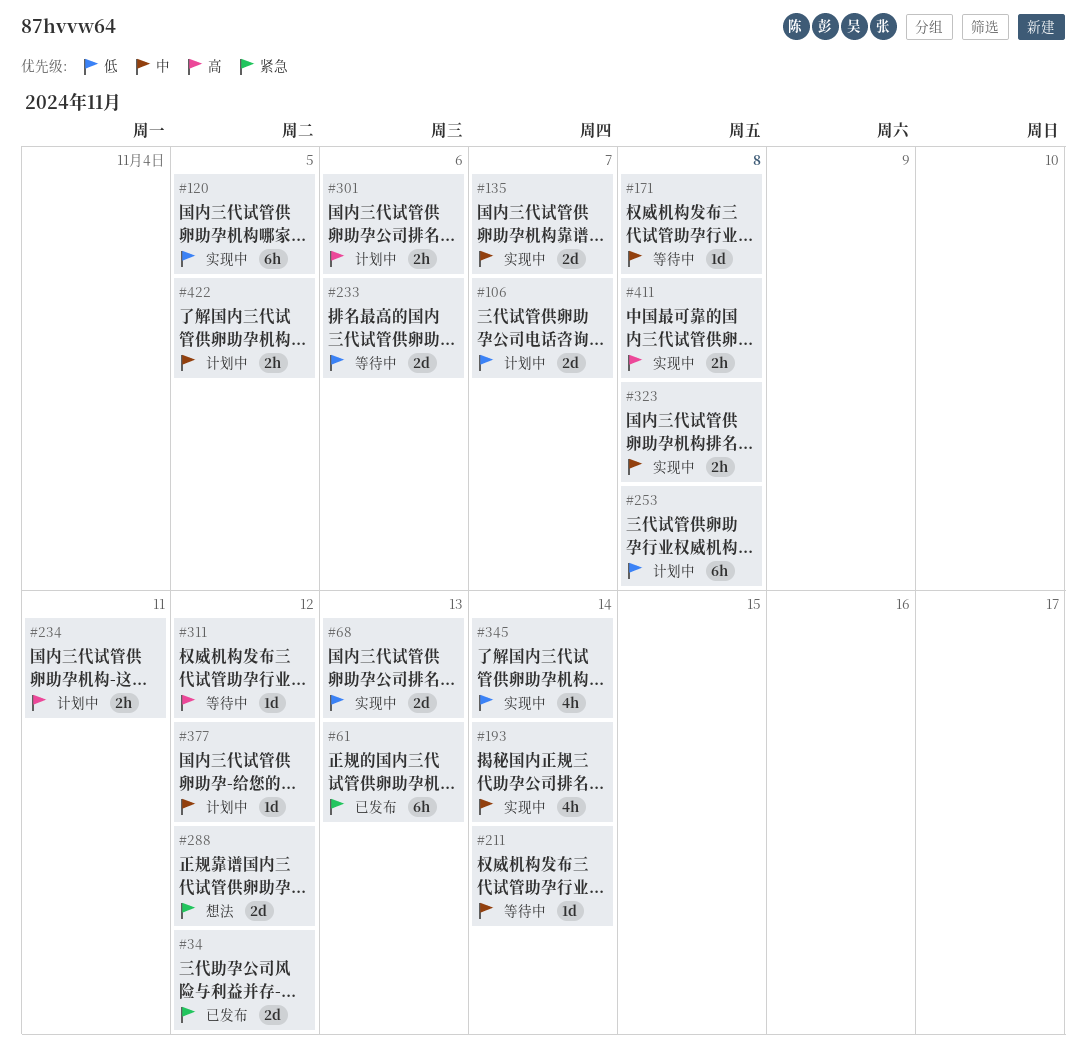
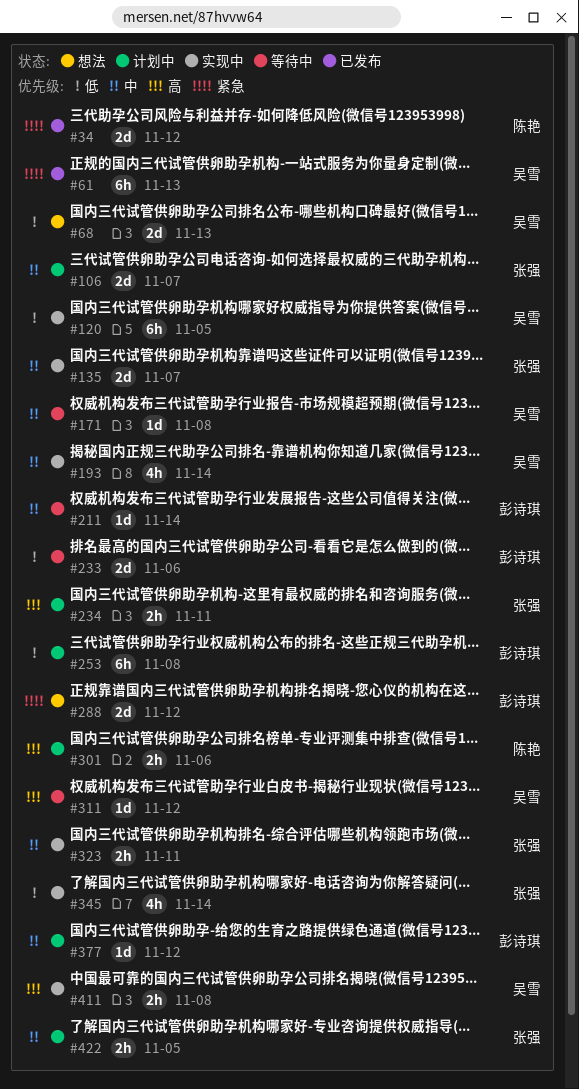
#68, status: 实现中 -> 想法
#106, priority: 低 -> 中
#323, due: Nov 8 -> Nov 11

